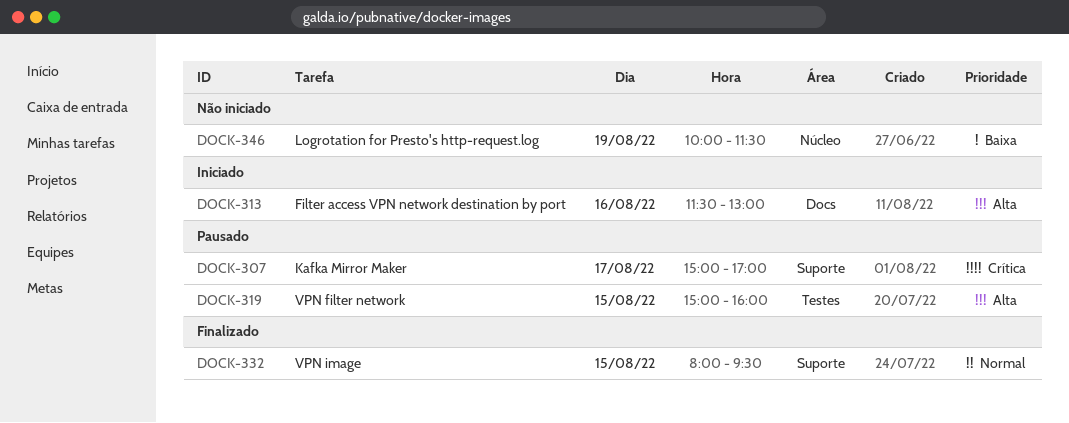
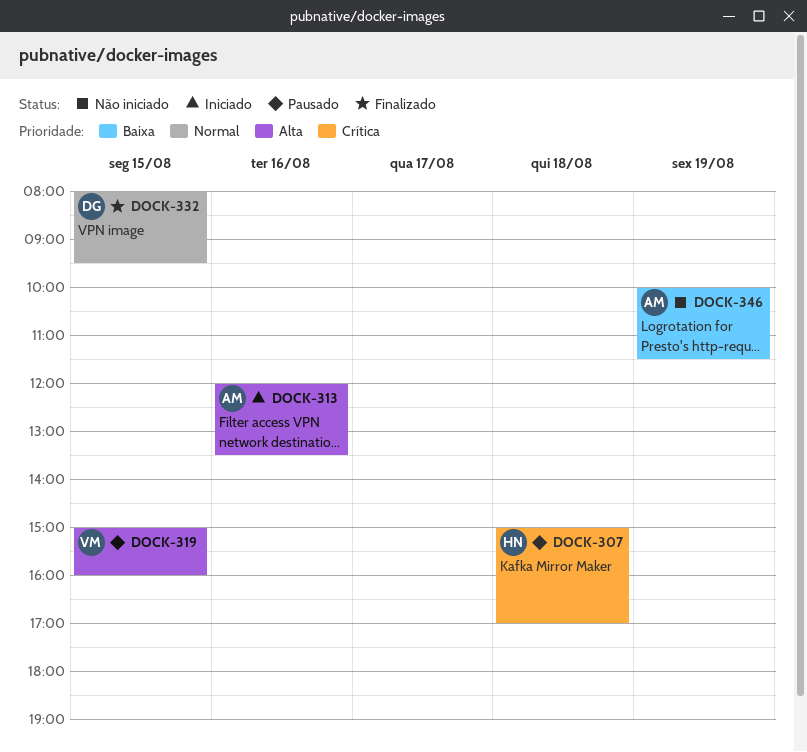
DOCK-307, day: Aug 17 -> Aug 18
DOCK-313, begins: 11:30 -> 12:00
DOCK-313, ends: 13:00 -> 13:30

